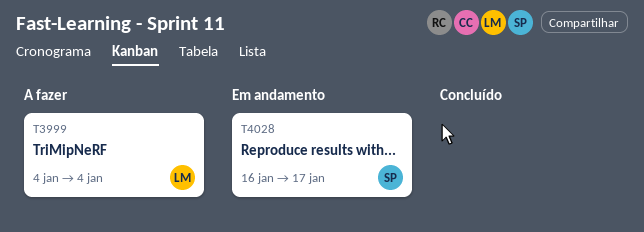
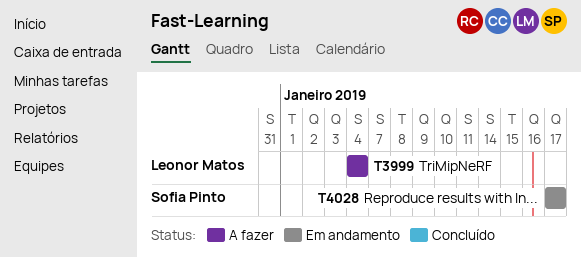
T4028, start: Jan 16 -> Jan 17

